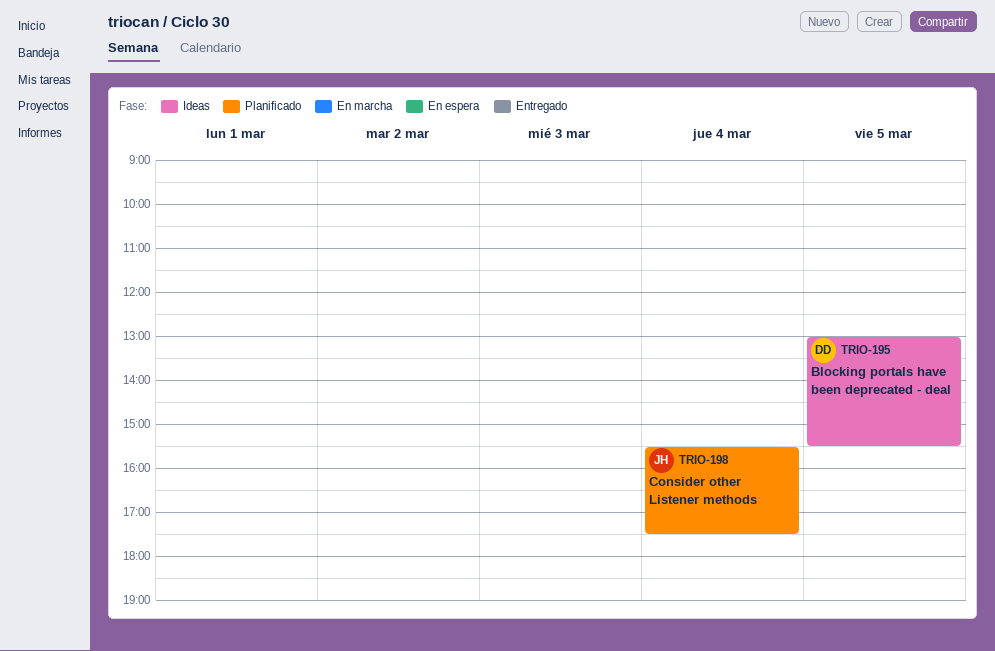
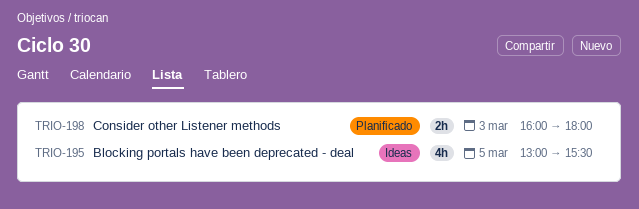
TRIO-198, day: Mar 4 -> Mar 3
TRIO-198, begins: 15:30 -> 16:00
TRIO-198, ends: 17:30 -> 18:00

